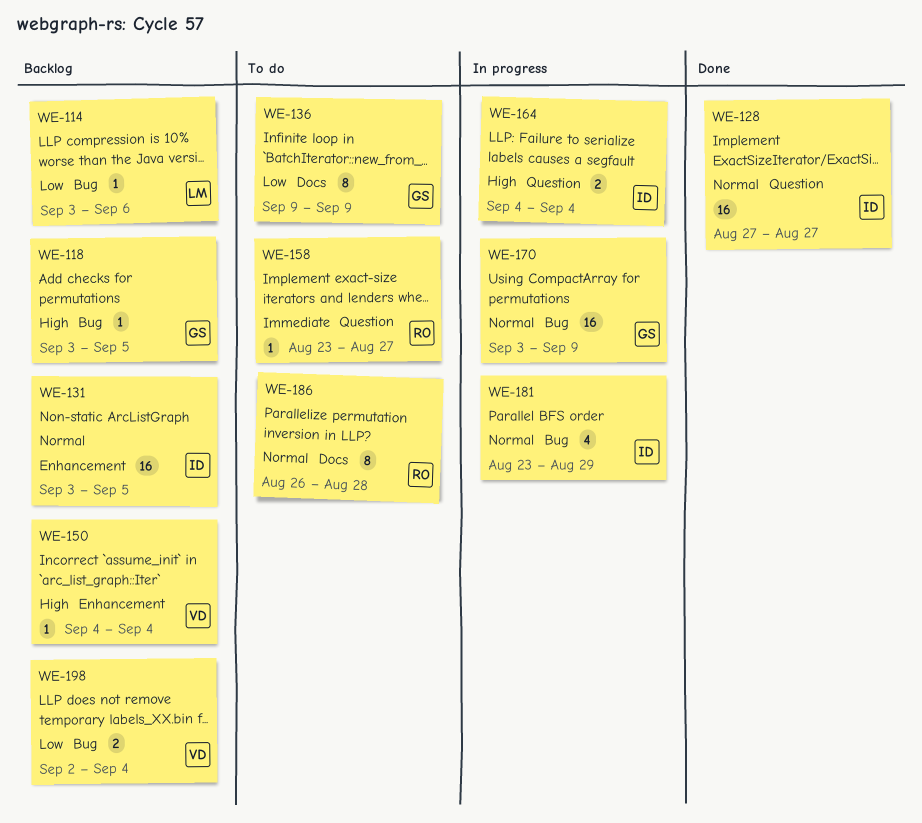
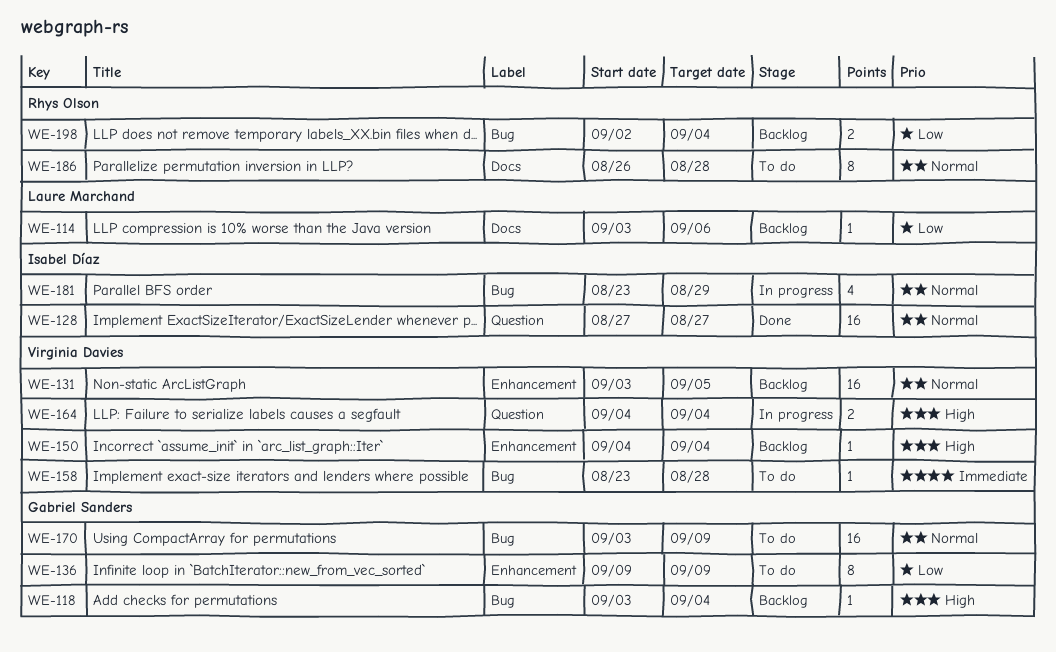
WE-114, label: Bug -> Docs
WE-118, due: Sep 5 -> Sep 4
WE-131, owner: Isabel Díaz -> Virginia Davies
WE-136, label: Docs -> Enhancement
WE-158, owner: Rhys Olson -> Virginia Davies
WE-158, label: Question -> Bug
WE-158, due: Aug 27 -> Aug 28
WE-164, owner: Isabel Díaz -> Virginia Davies
WE-170, status: In progress -> To do
WE-198, owner: Virginia Davies -> Rhys Olson

